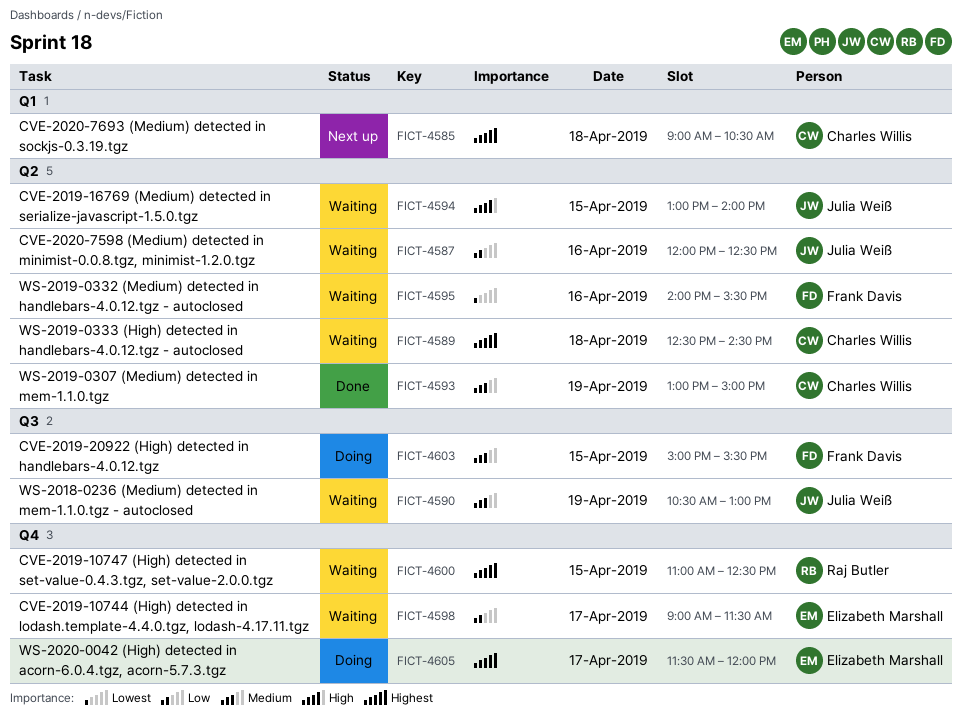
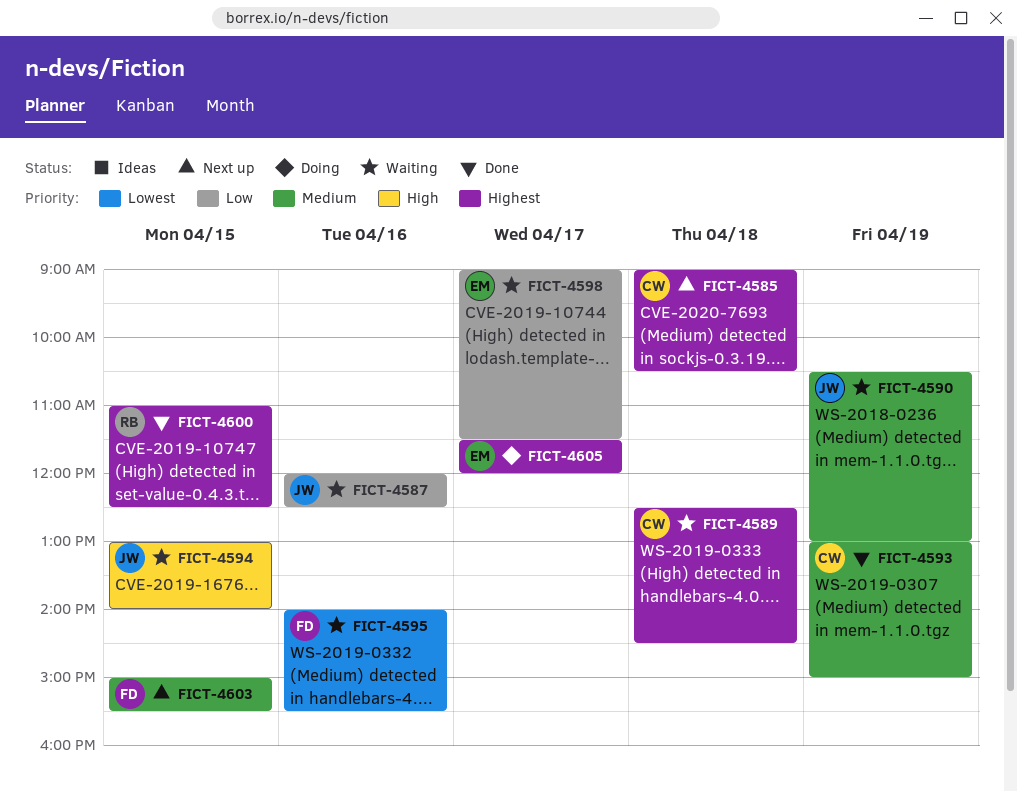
FICT-4600, status: Waiting -> Done
FICT-4603, status: Doing -> Next up

